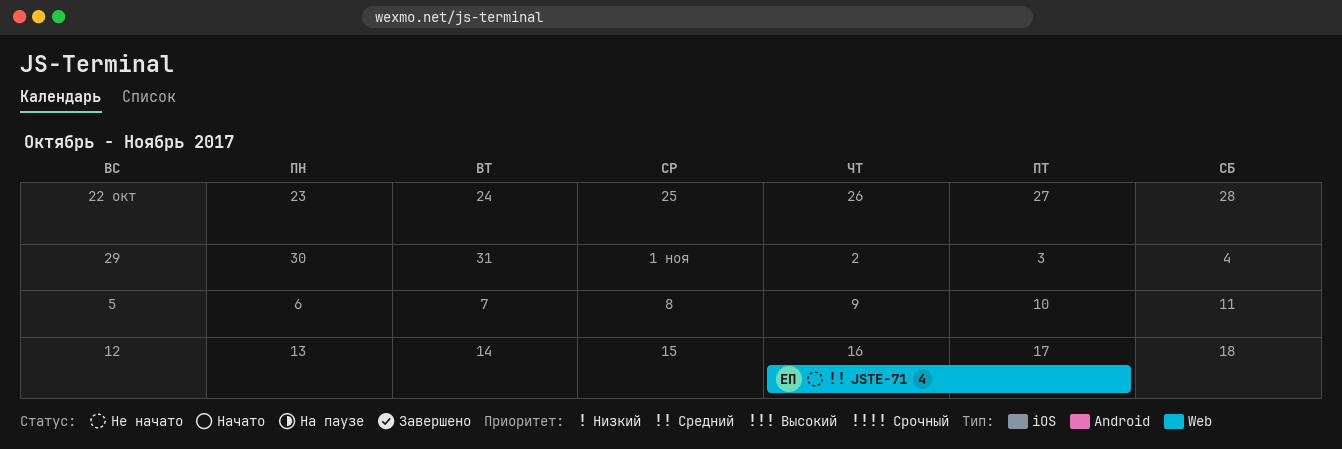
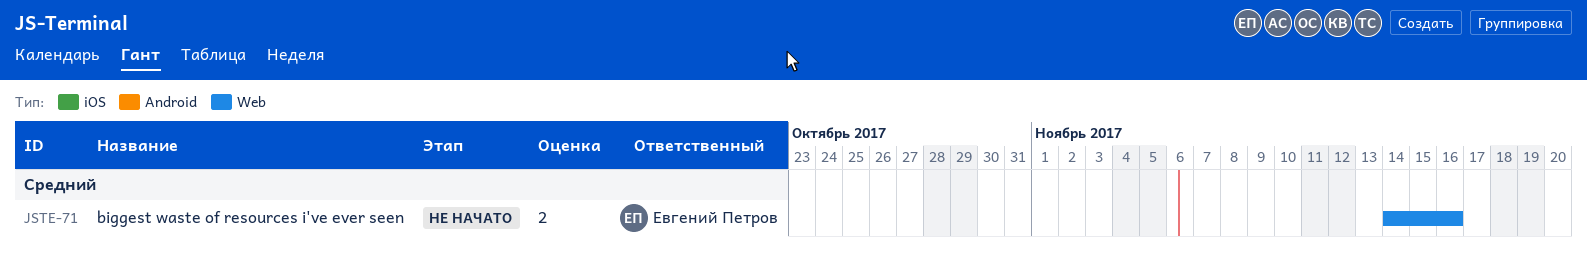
JSTE-71, estimate: 4 -> 2
JSTE-71, start: Nov 16 -> Nov 14
JSTE-71, due: Nov 17 -> Nov 16

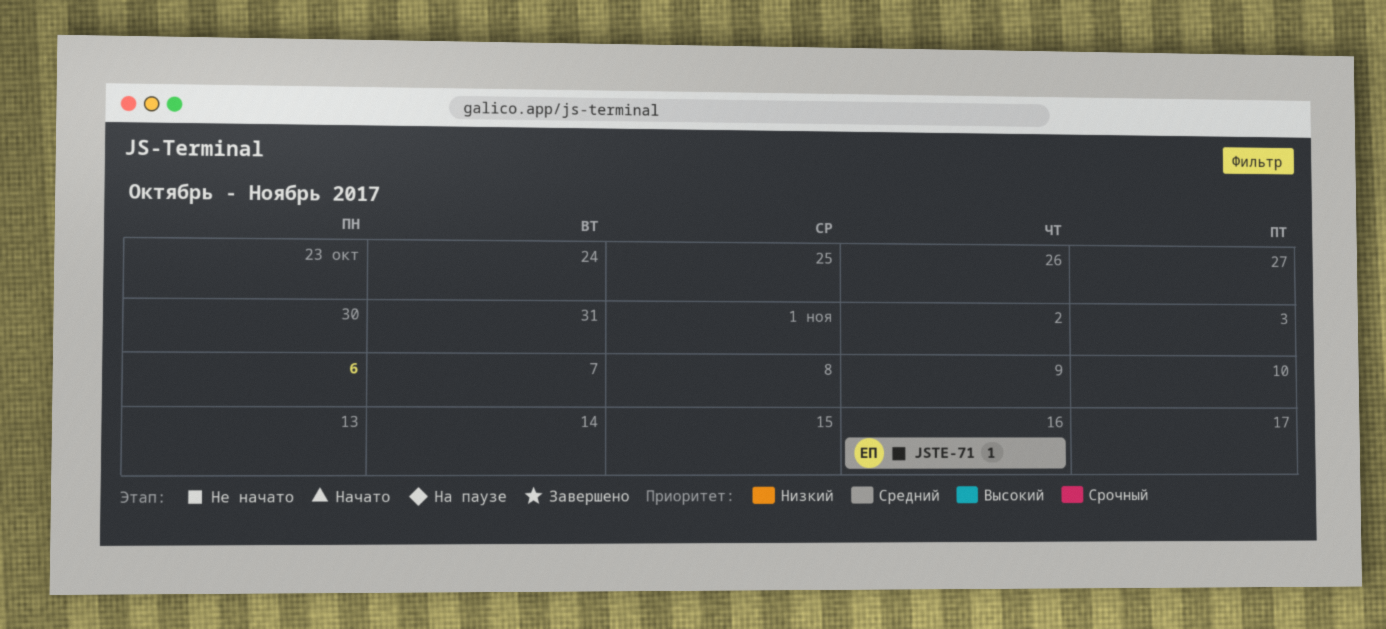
JSTE-71, estimate: 2 -> 1
JSTE-71, start: Nov 14 -> Nov 16

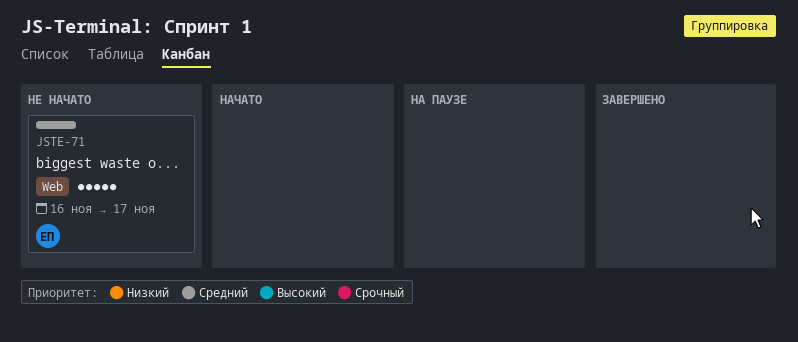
JSTE-71, estimate: 1 -> 5
JSTE-71, due: Nov 16 -> Nov 17

